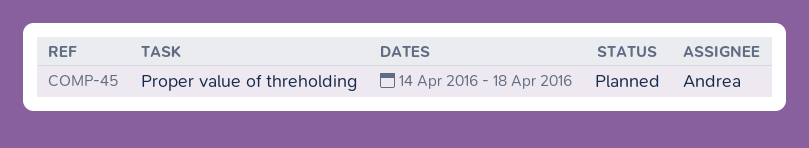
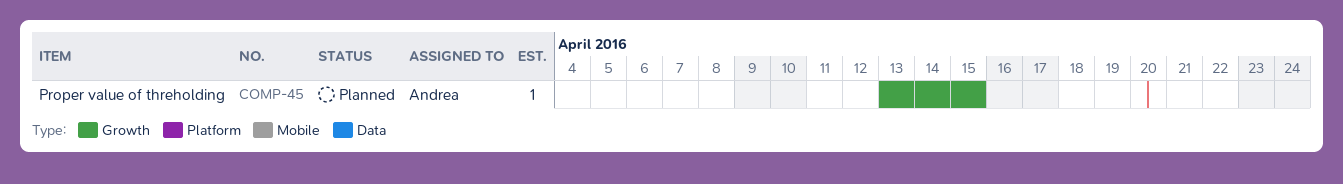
COMP-45, start: Apr 14 -> Apr 13
COMP-45, due: Apr 18 -> Apr 15

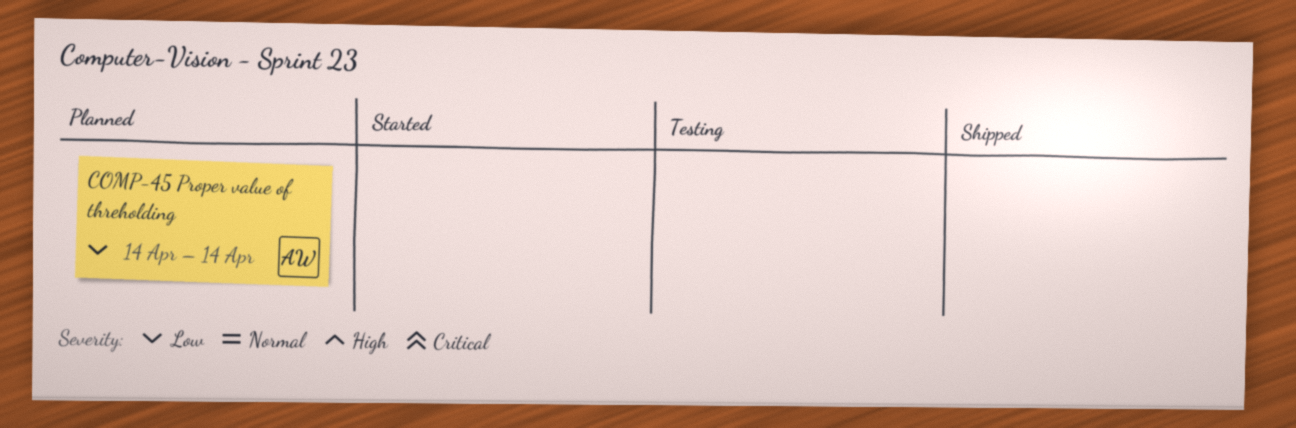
COMP-45, start: Apr 13 -> Apr 14
COMP-45, due: Apr 15 -> Apr 14

